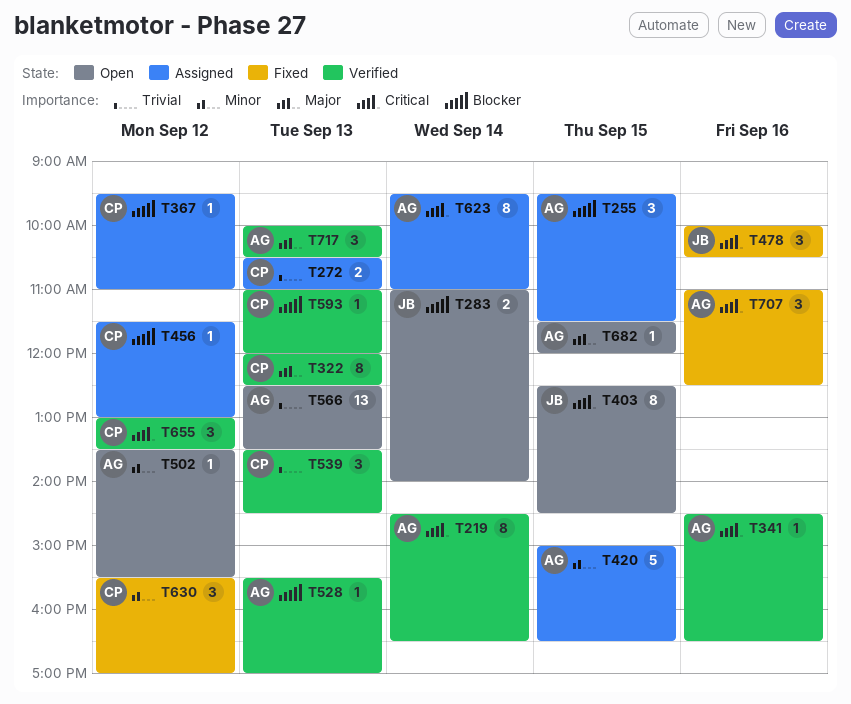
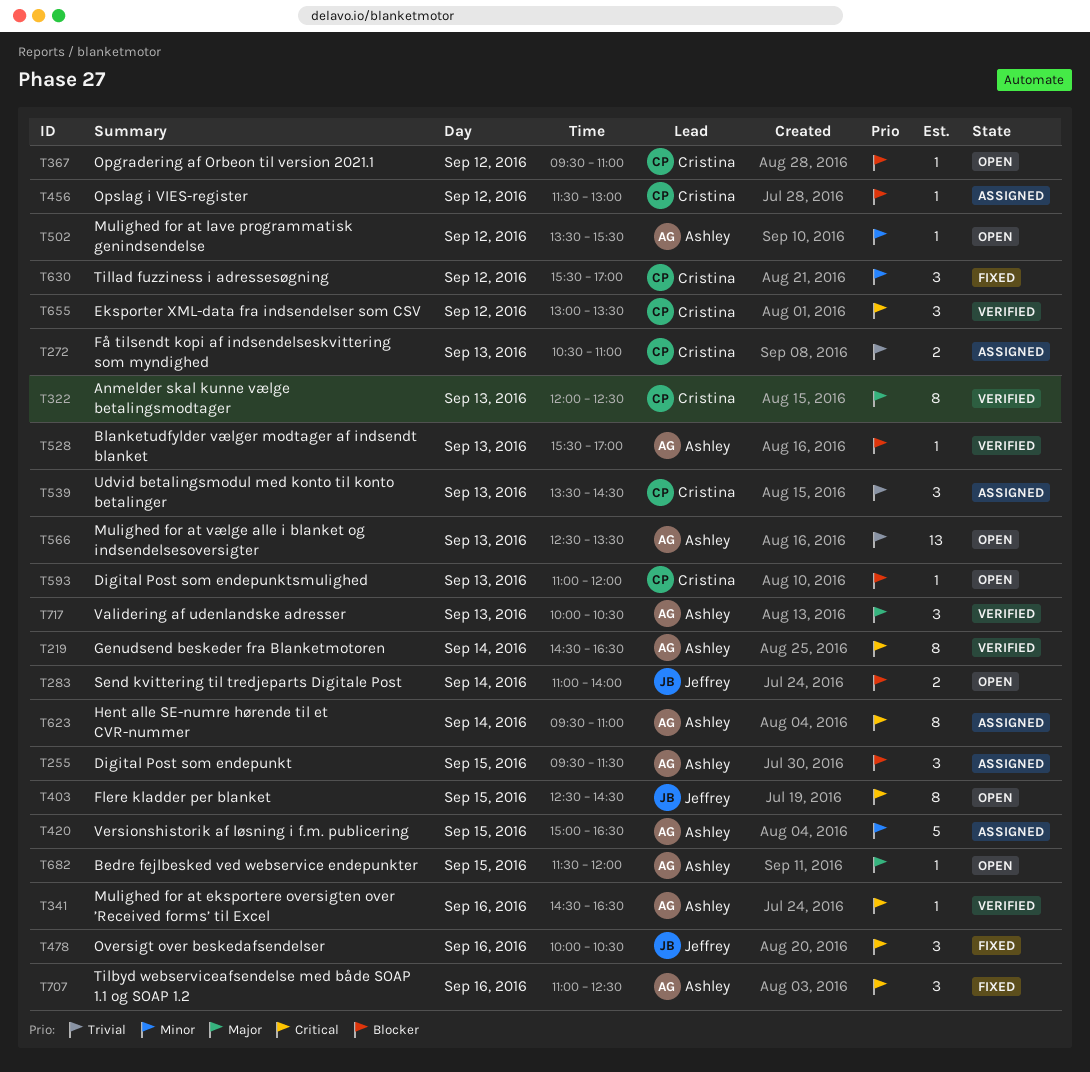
T367, status: Assigned -> Open
T539, status: Verified -> Assigned
T593, status: Verified -> Open

